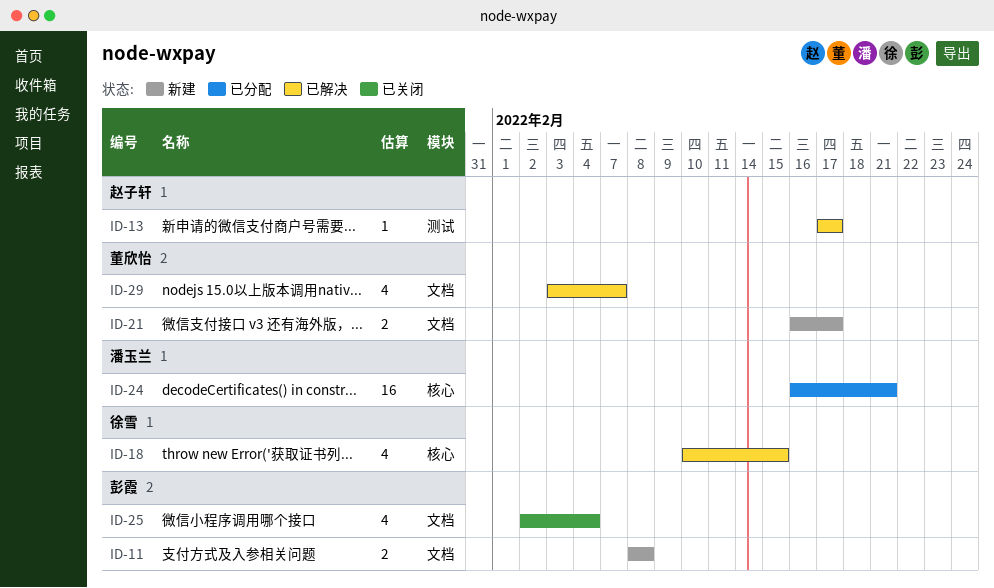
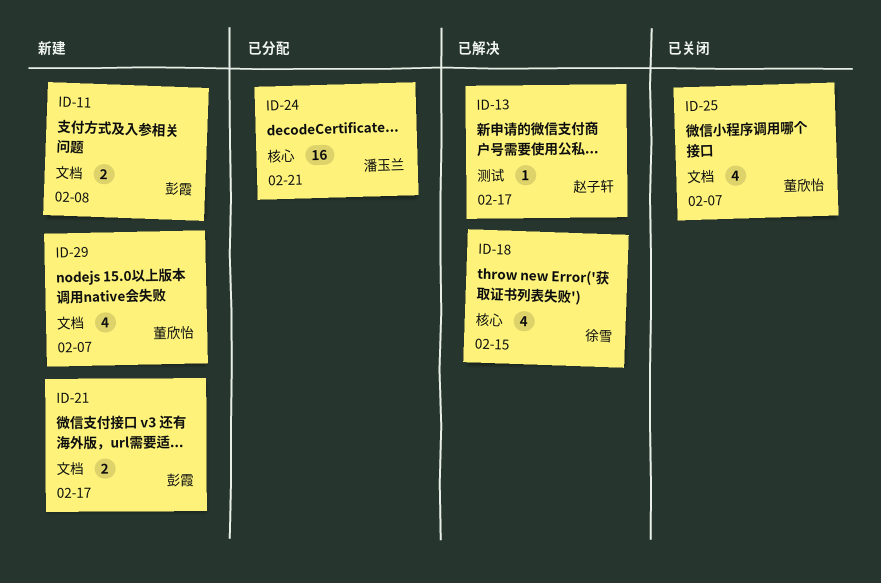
ID-21, owner: 董欣怡 -> 彭霞
ID-25, owner: 彭霞 -> 董欣怡
ID-25, due: Feb 4 -> Feb 7
ID-29, status: 已解决 -> 新建

